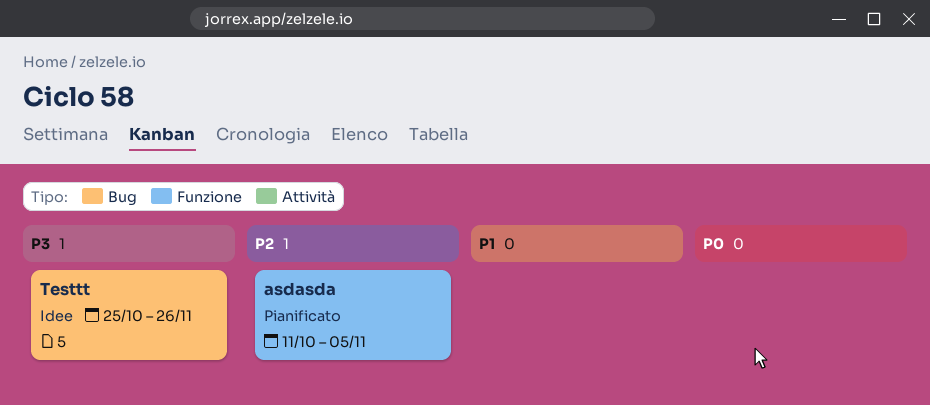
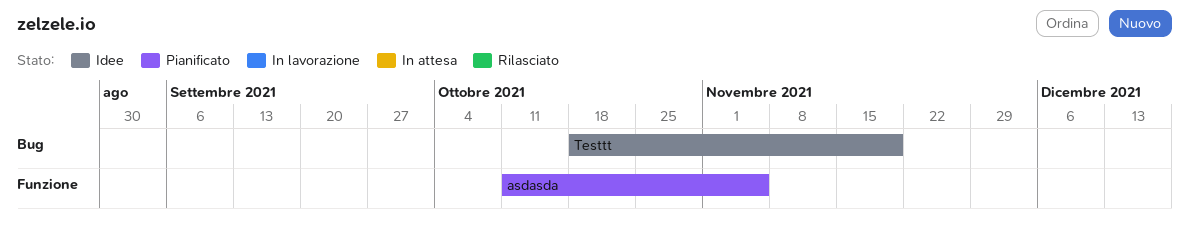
Testtt, start: Oct 25 -> Oct 18
Testtt, due: Nov 26 -> Nov 19

